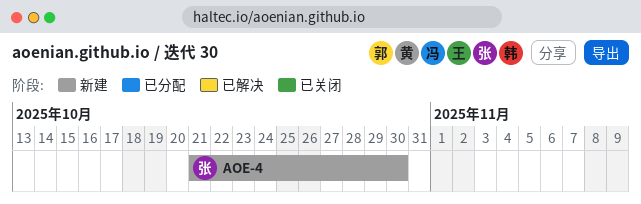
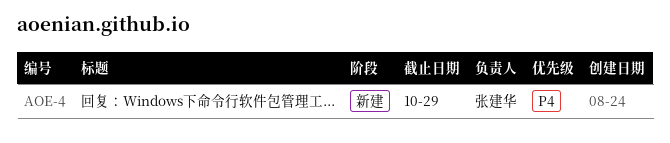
AOE-4, due: Oct 30 -> Oct 29

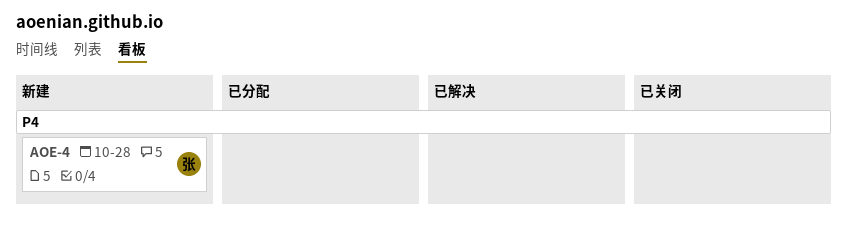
AOE-4, due: Oct 29 -> Oct 28

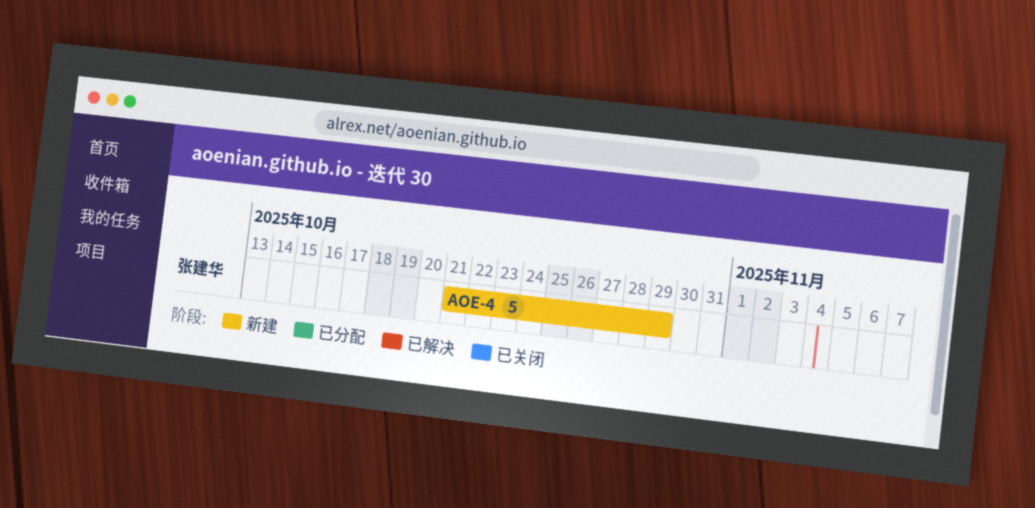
AOE-4, due: Oct 28 -> Oct 29

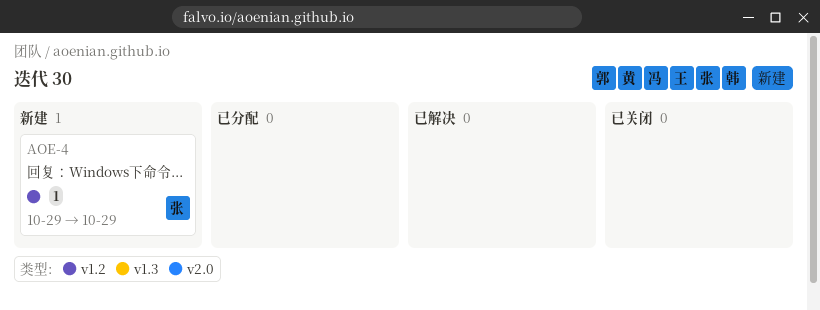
AOE-4, estimate: 5 -> 1
AOE-4, start: Oct 21 -> Oct 29

